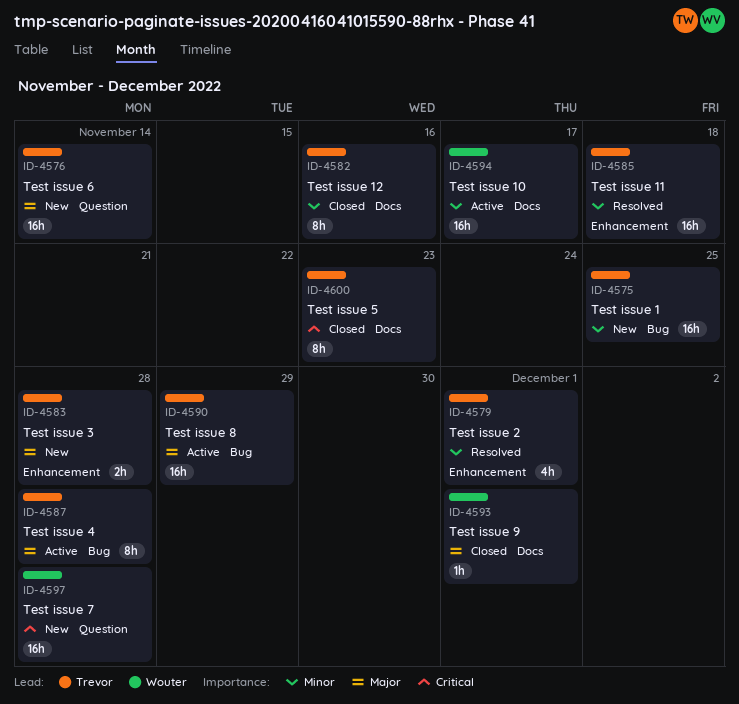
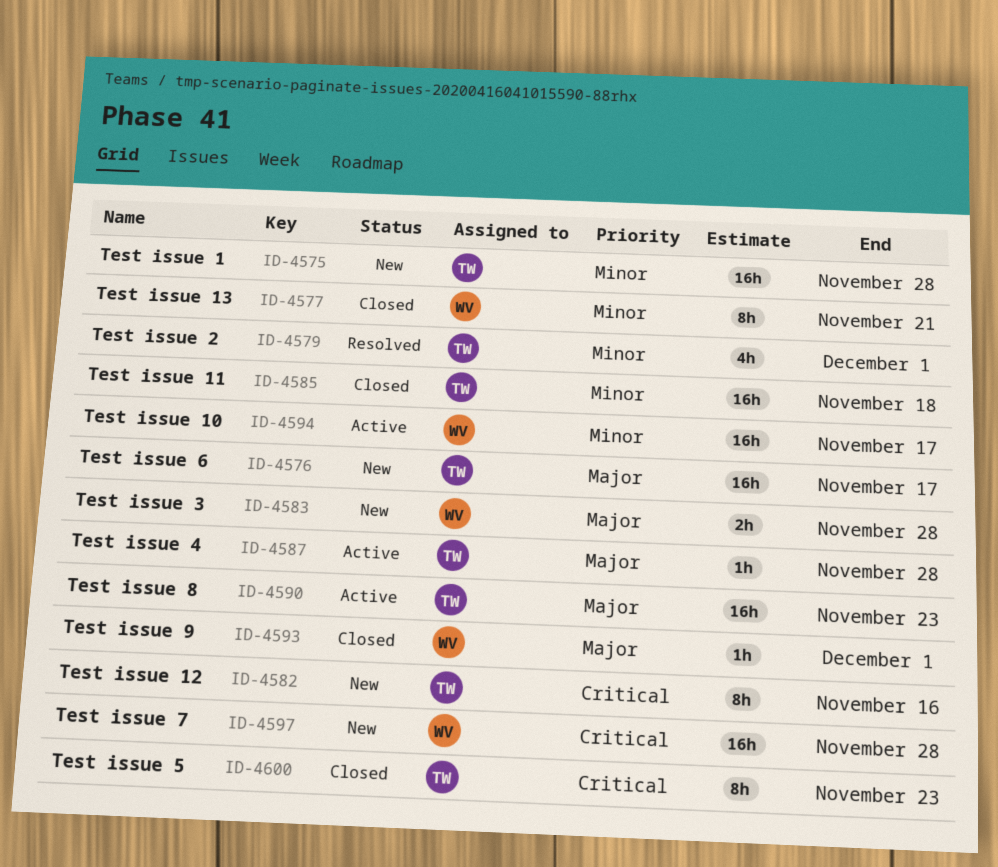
ID-4575, due: Nov 25 -> Nov 28
ID-4576, due: Nov 14 -> Nov 17
ID-4577: none -> present
ID-4582, status: Closed -> New
ID-4582, priority: Minor -> Critical
ID-4583, owner: Trevor -> Wouter
ID-4585, status: Resolved -> Closed
ID-4587, estimate: 8h -> 1h
ID-4590, due: Nov 29 -> Nov 23

